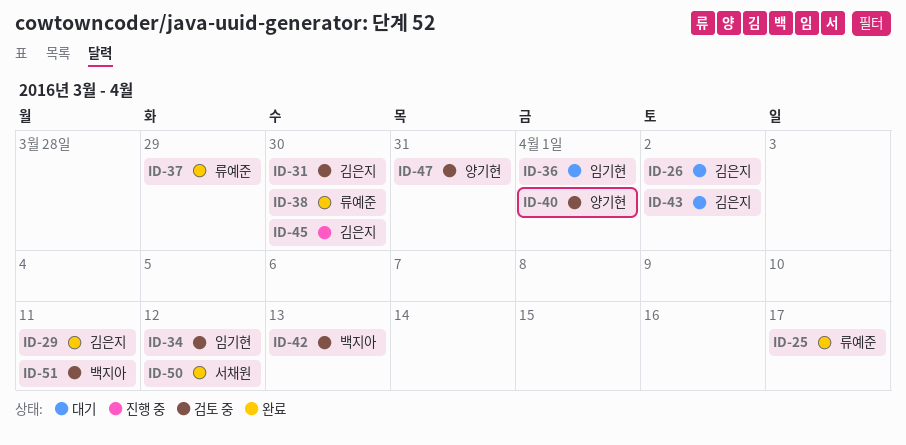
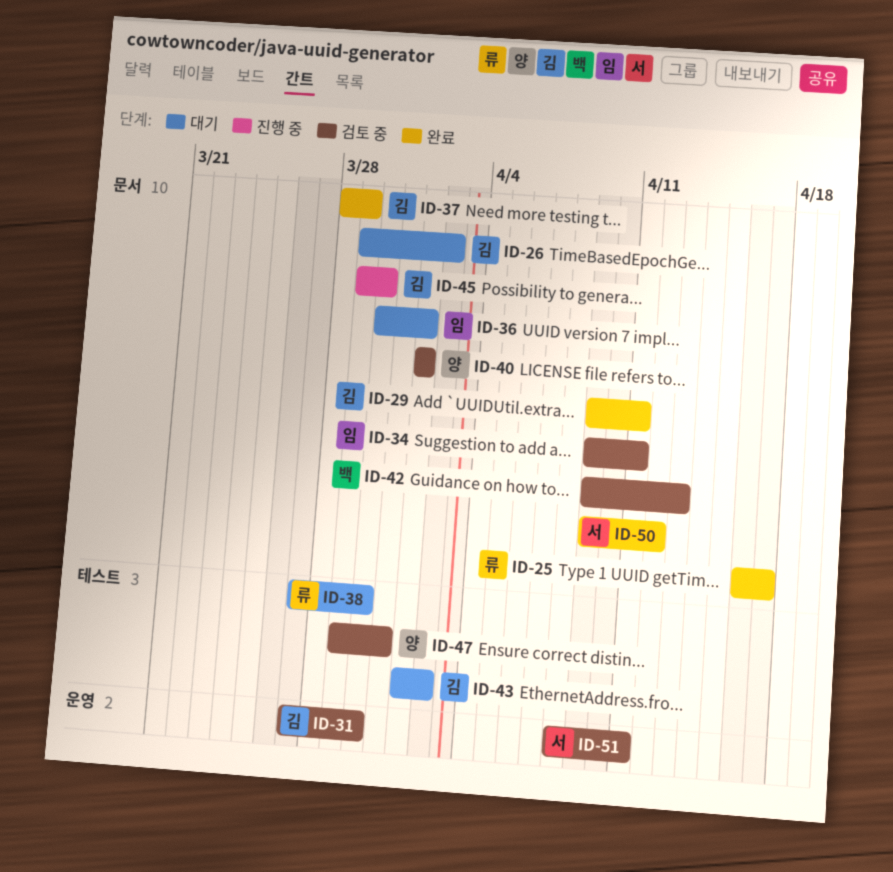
ID-34, due: Apr 12 -> Apr 11
ID-37, owner: 류예준 -> 김은지
ID-38, status: 완료 -> 대기
ID-51, owner: 백지아 -> 서채원

